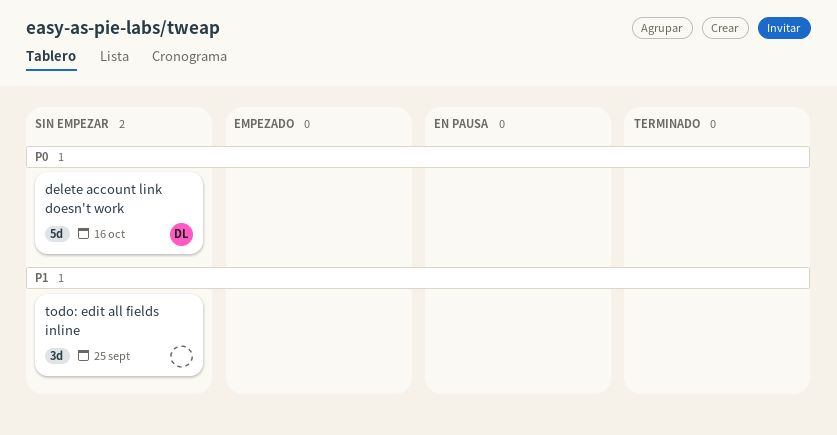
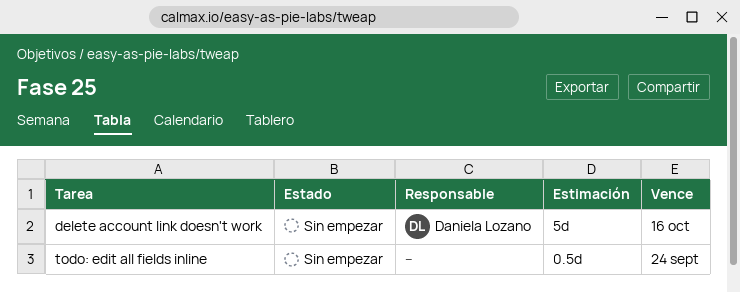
todo: edit all fields inline, estimate: 3d -> 0.5d
todo: edit all fields inline, due: Sep 25 -> Sep 24

